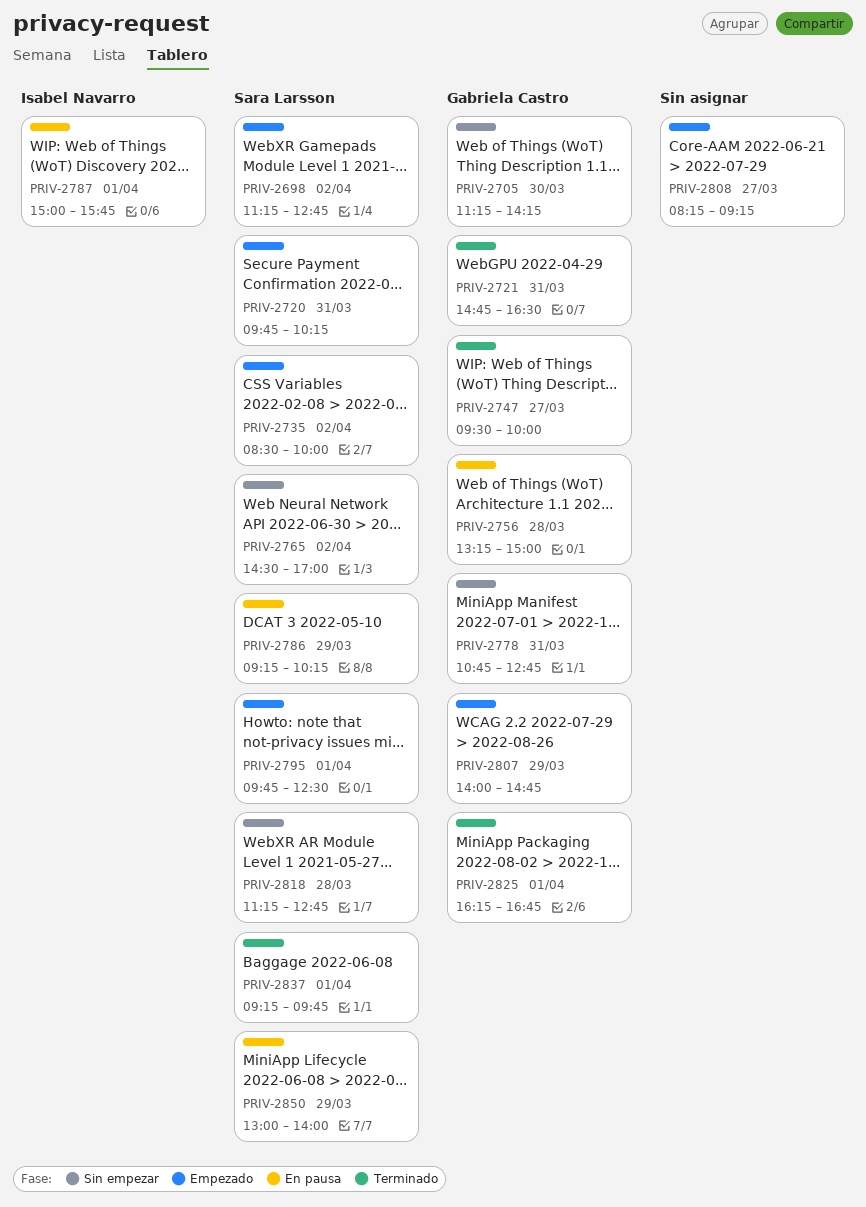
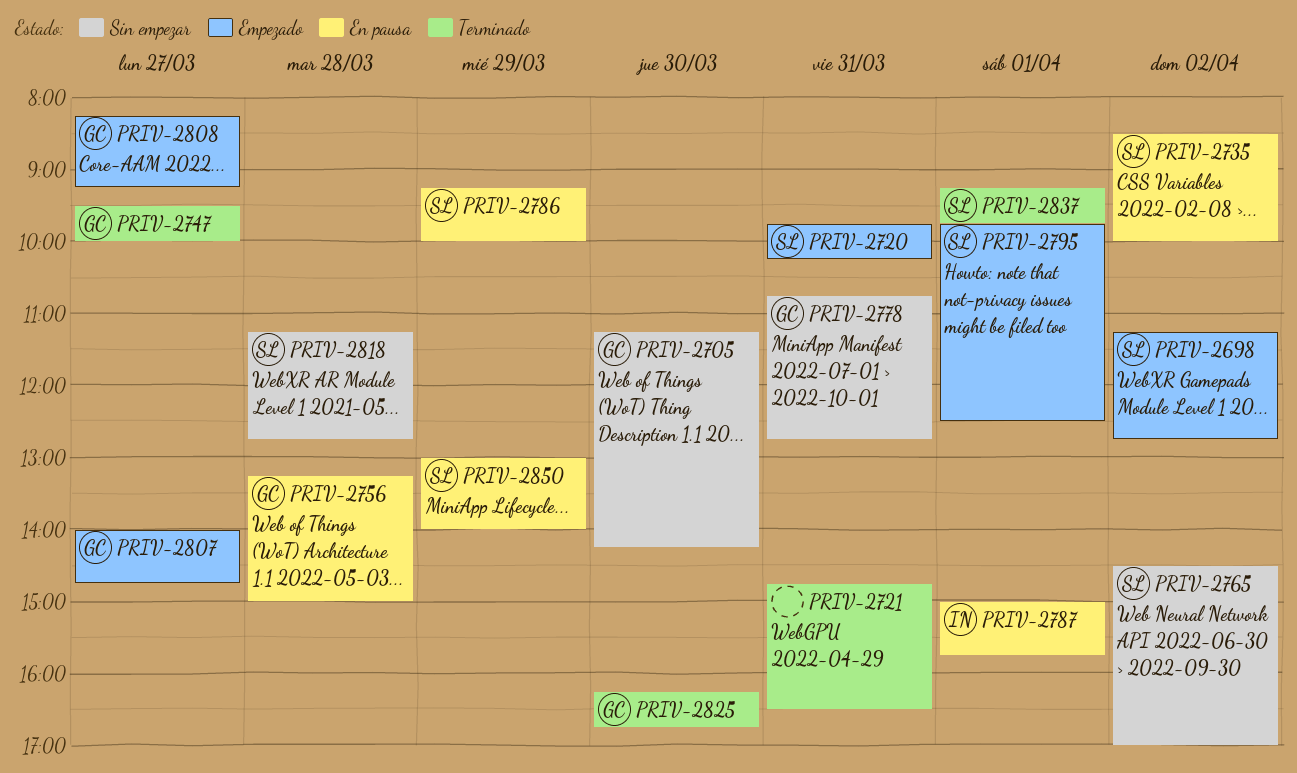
PRIV-2721, owner: Gabriela Castro -> none
PRIV-2735, status: Empezado -> En pausa
PRIV-2786, ends: 10:15 -> 10:00
PRIV-2807, day: Mar 29 -> Mar 27
PRIV-2808, owner: none -> Gabriela Castro
PRIV-2825, day: Apr 1 -> Mar 30

